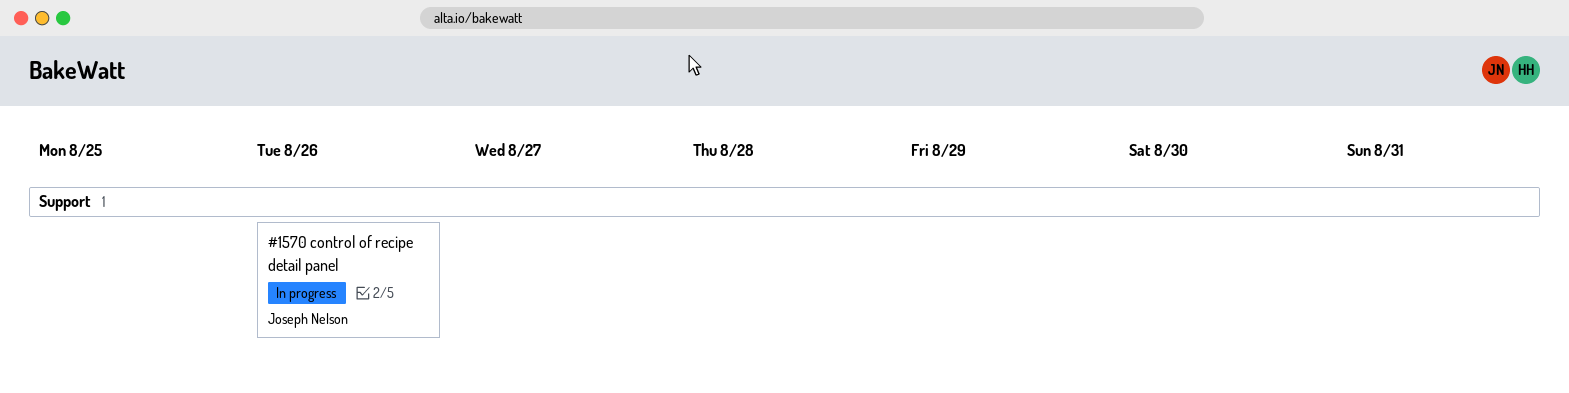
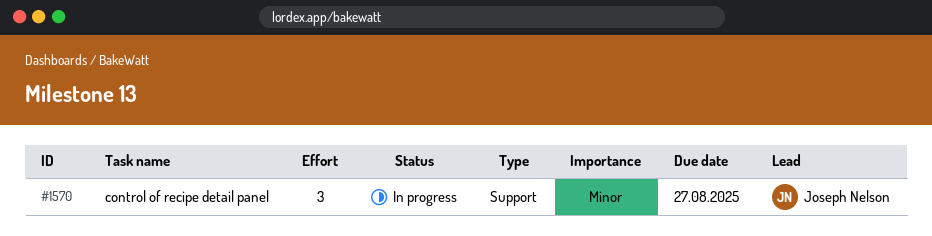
#1570, due: Aug 26 -> Aug 27

